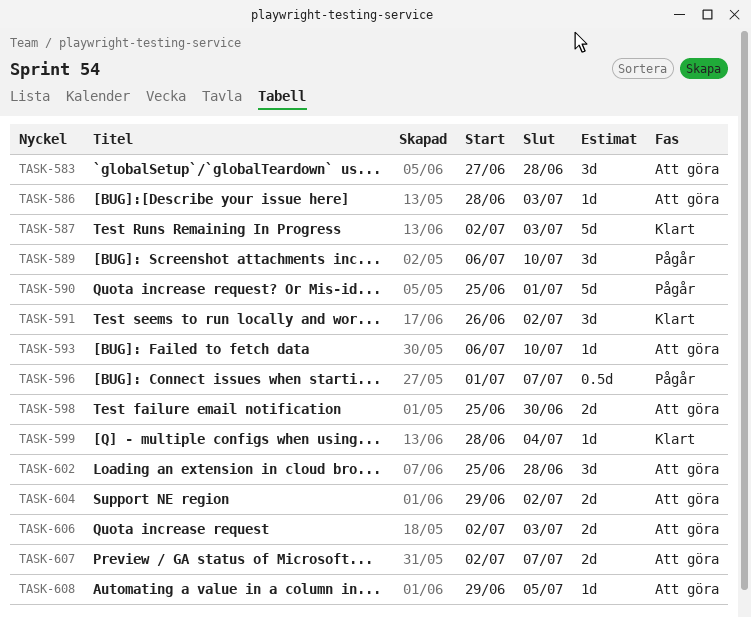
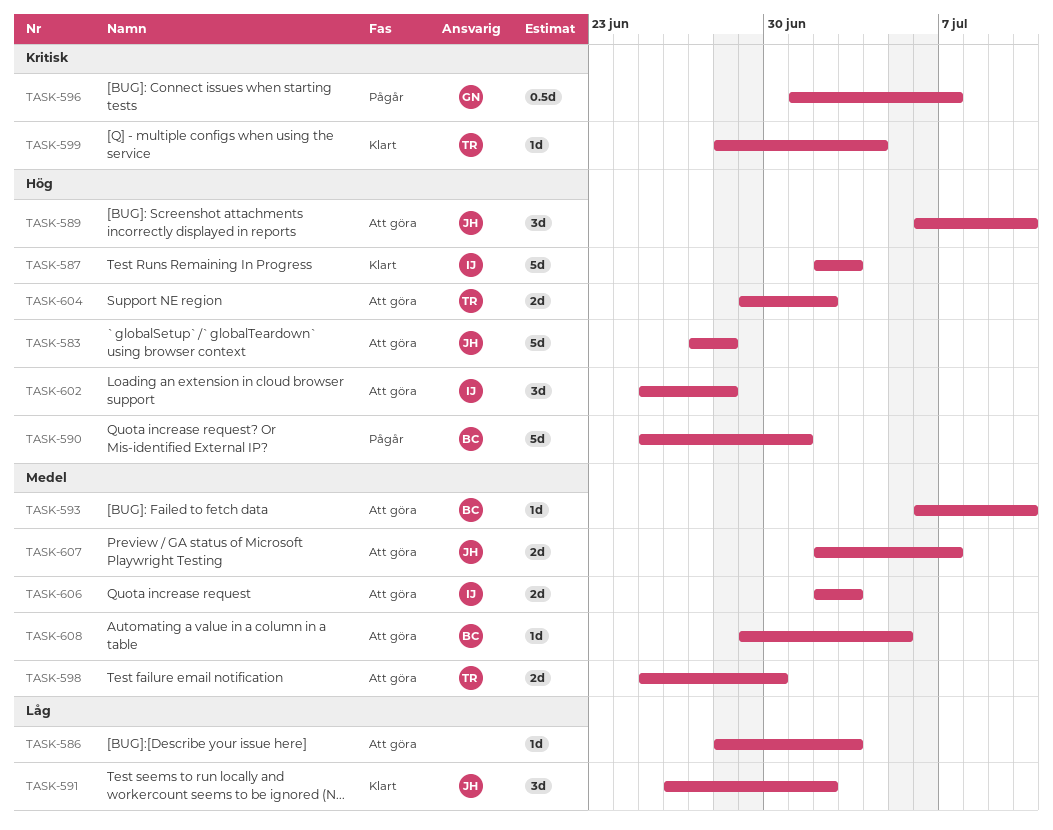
TASK-583, estimate: 3d -> 5d
TASK-589, status: Pågår -> Att göra

